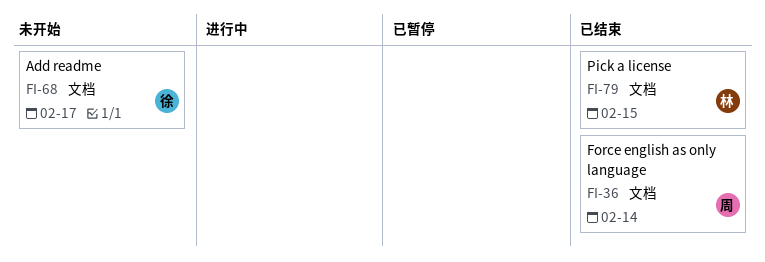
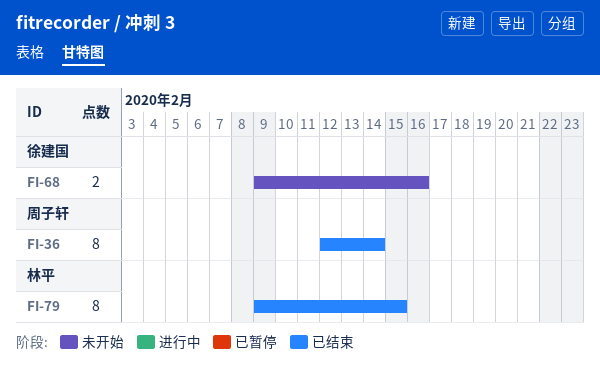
FI-68, due: Feb 17 -> Feb 16

